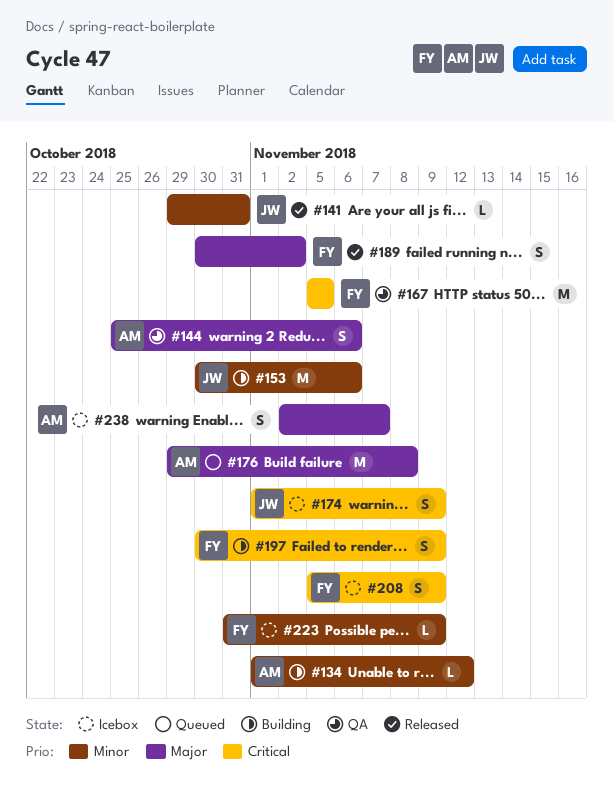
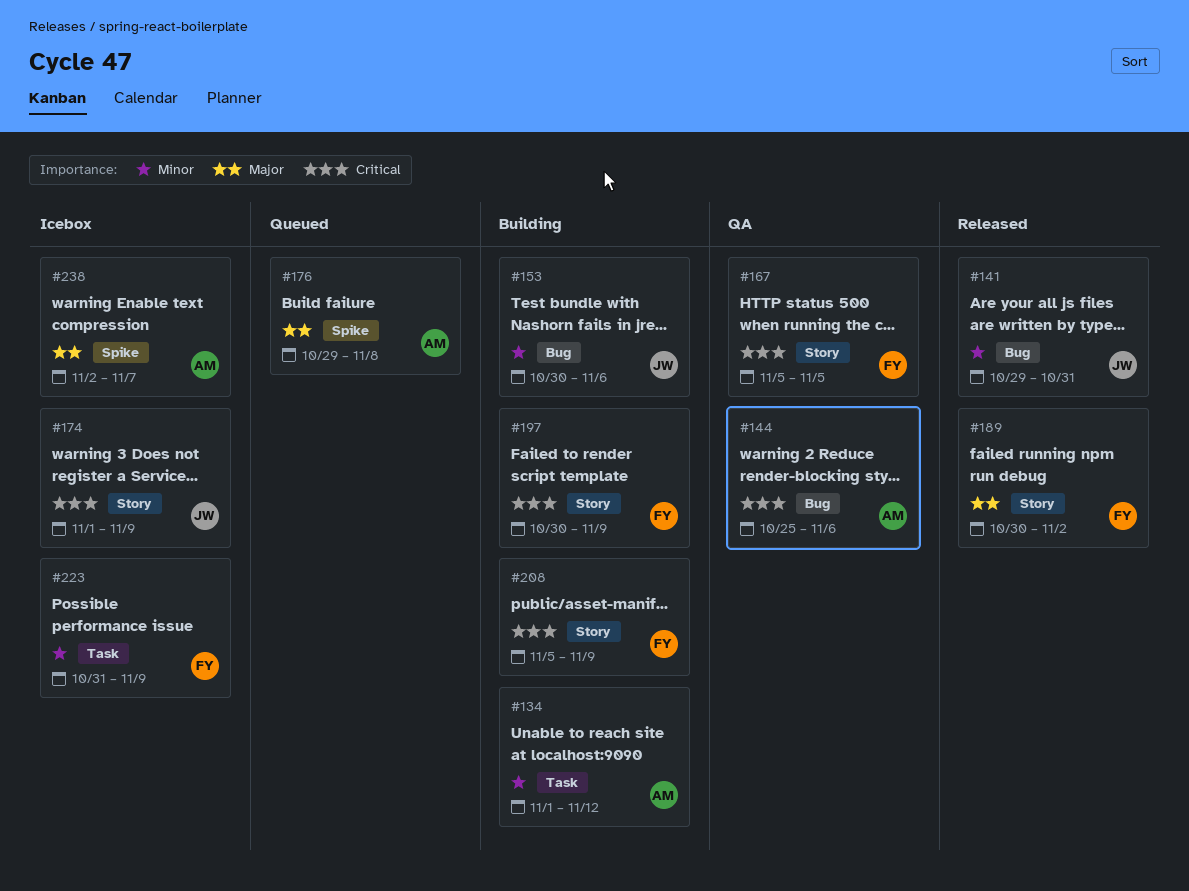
#144, priority: Major -> Critical
#208, status: Icebox -> Building

